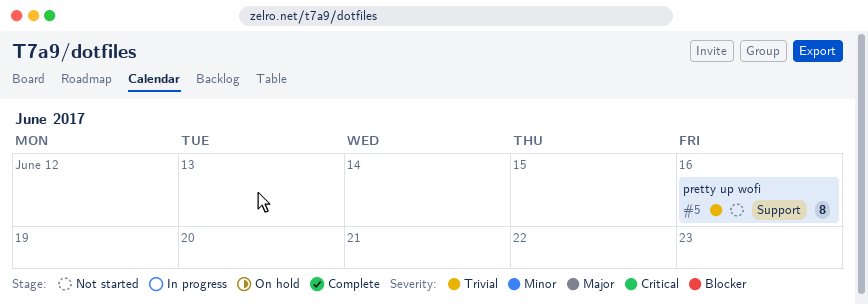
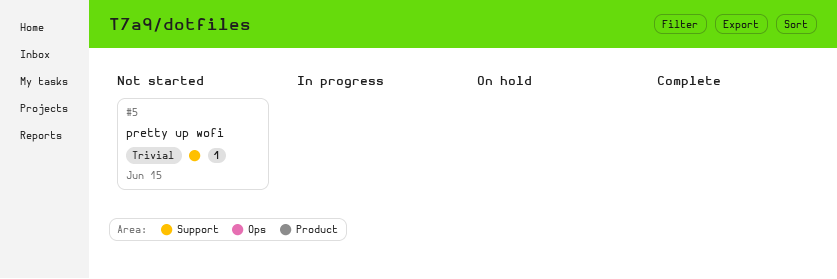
#5, estimate: 8 -> 1
#5, due: Jun 16 -> Jun 15

